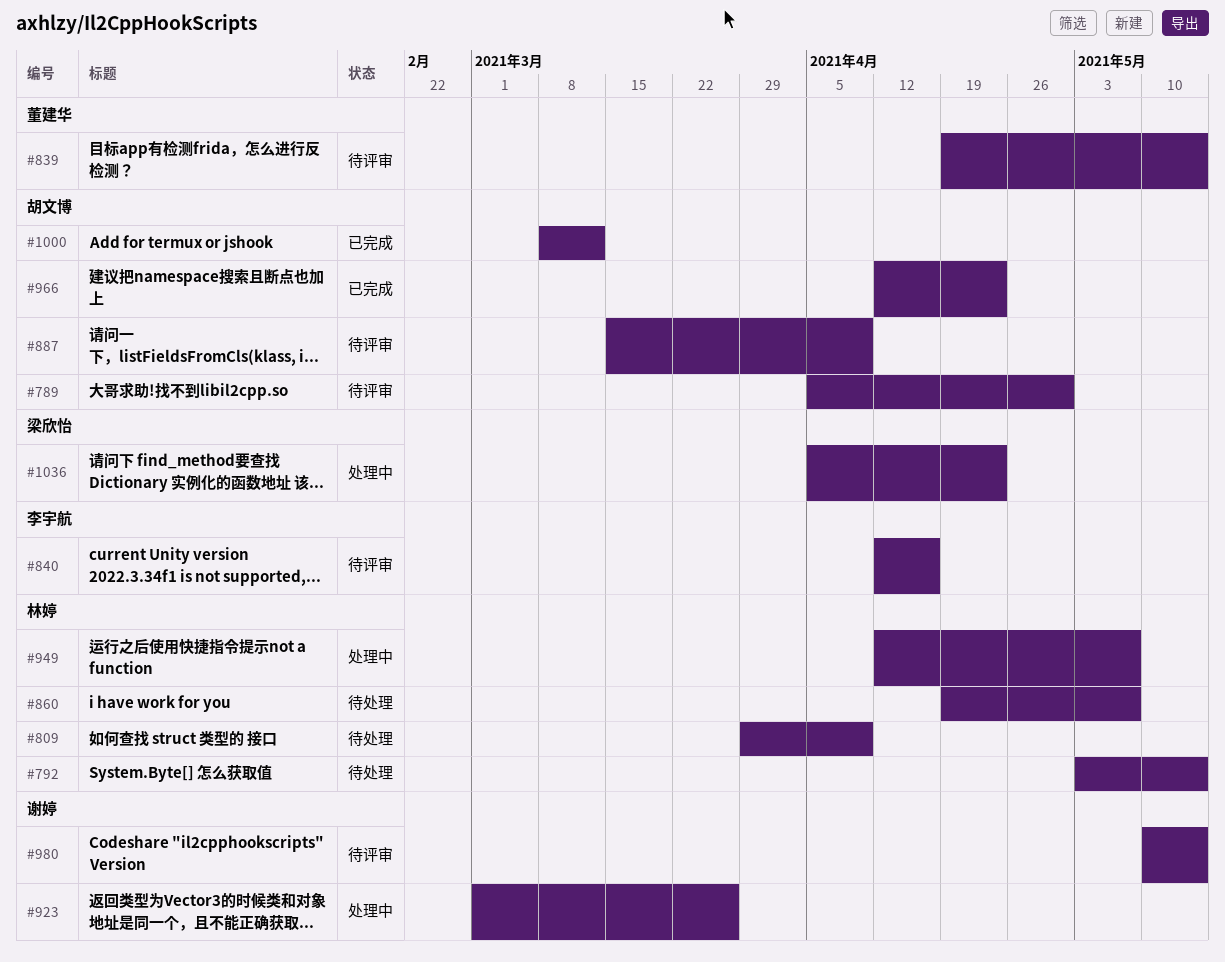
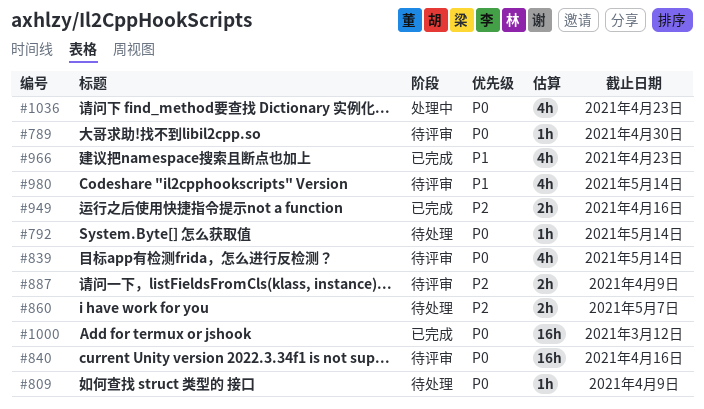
#923: present -> none
#949, status: 处理中 -> 已完成
#949, due: May 7 -> Apr 16

